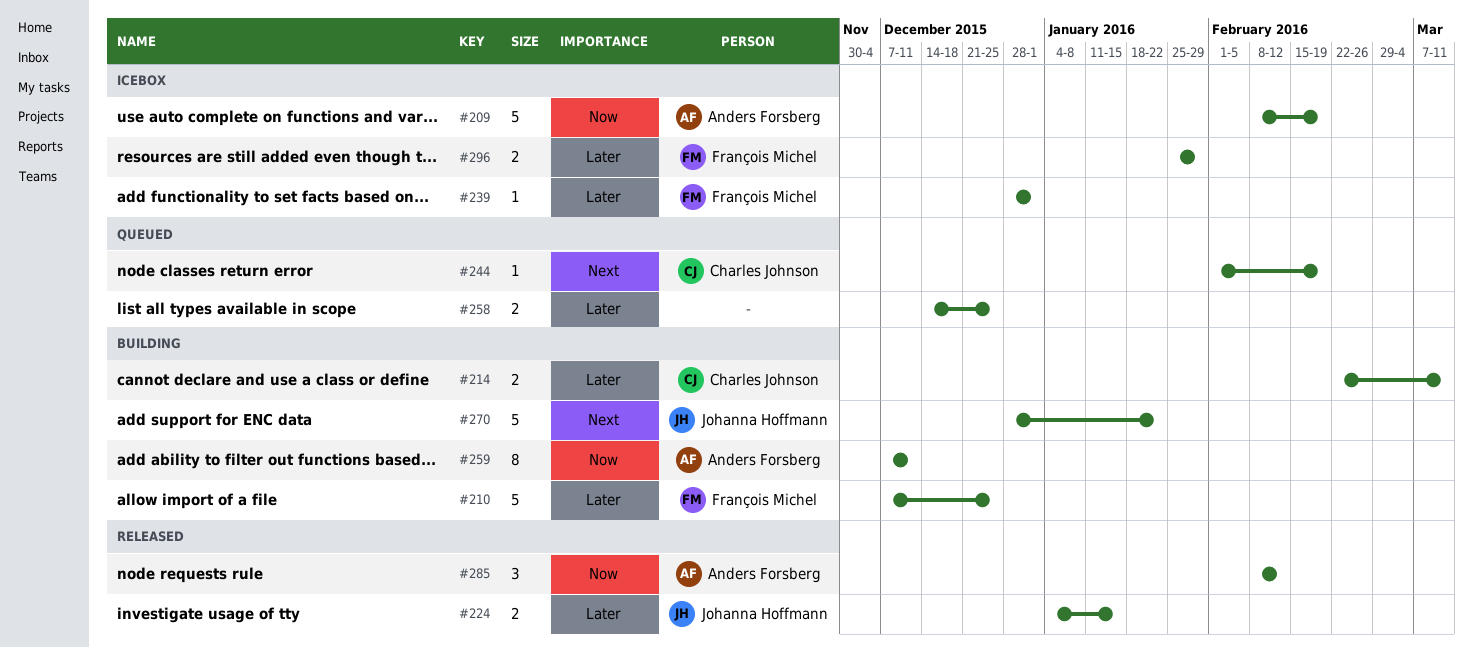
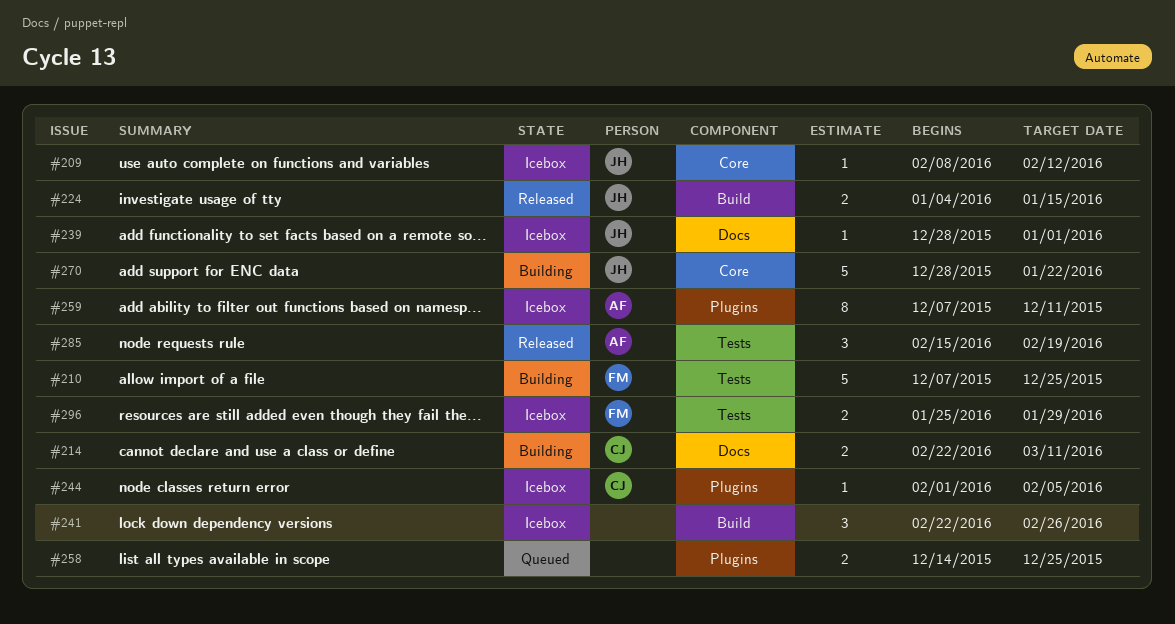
#209, owner: Anders Forsberg -> Johanna Hoffmann
#209, estimate: 5 -> 1
#209, due: Feb 19 -> Feb 12
#239, owner: François Michel -> Johanna Hoffmann
#241: none -> present
#244, status: Queued -> Icebox
#244, due: Feb 19 -> Feb 5
#259, status: Building -> Icebox
#285, start: Feb 8 -> Feb 15
#285, due: Feb 12 -> Feb 19

